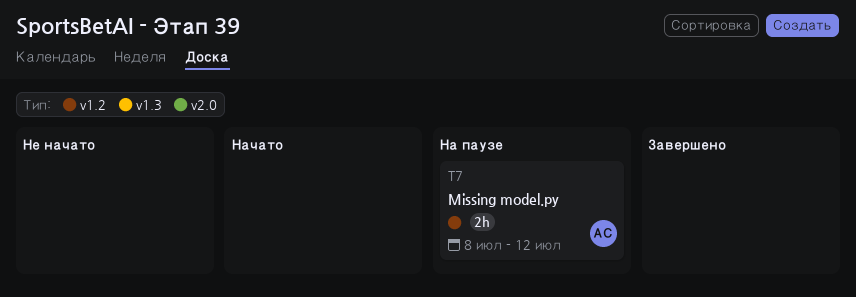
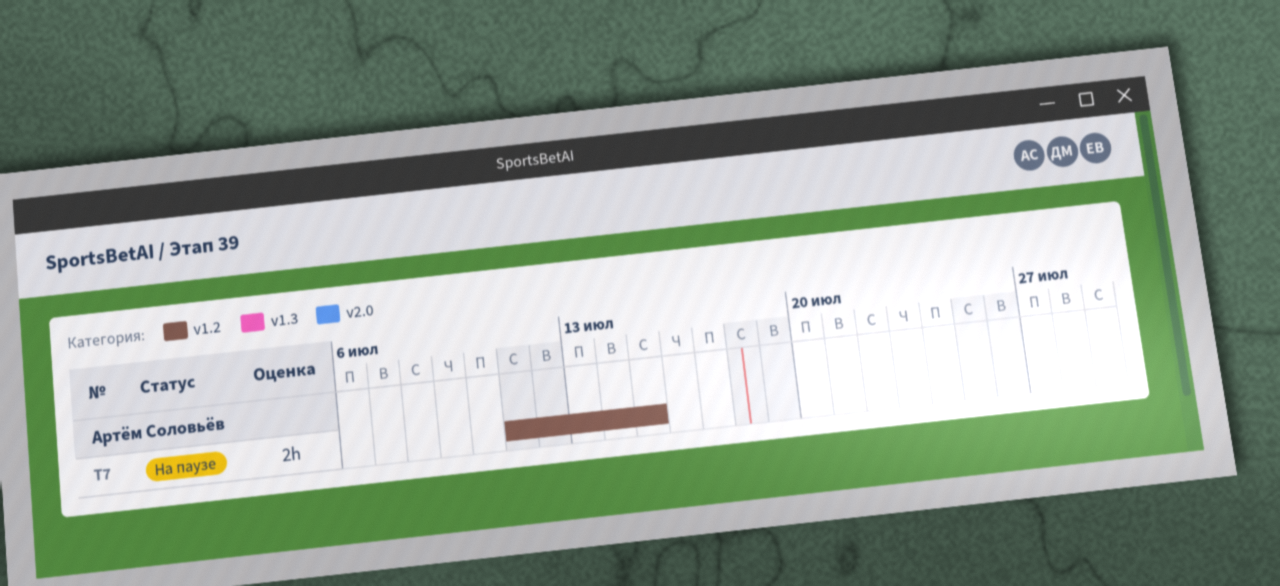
T7, start: Jul 8 -> Jul 11
T7, due: Jul 12 -> Jul 15

